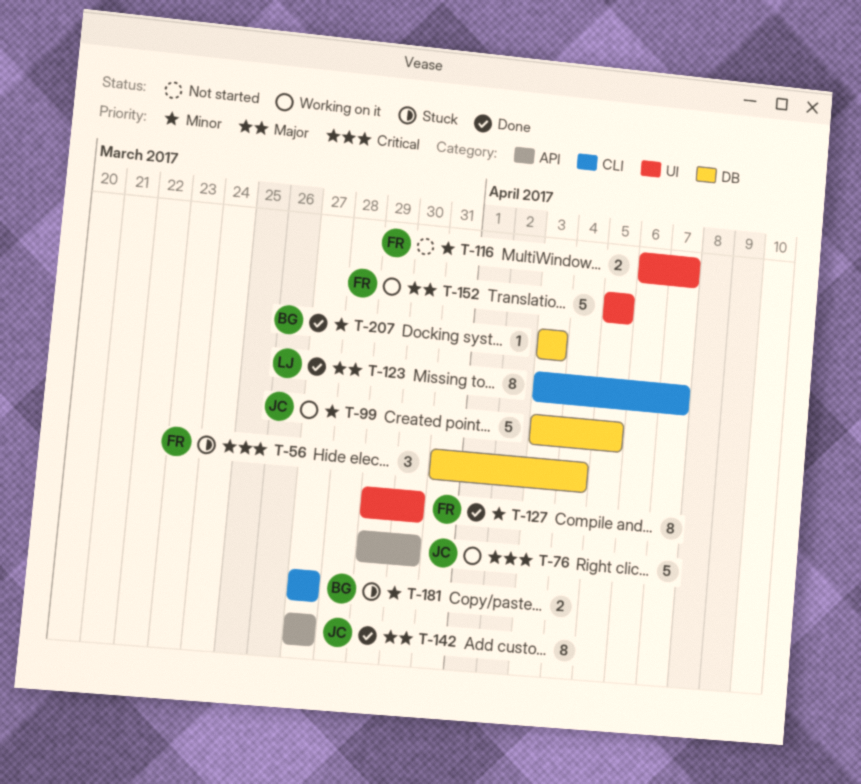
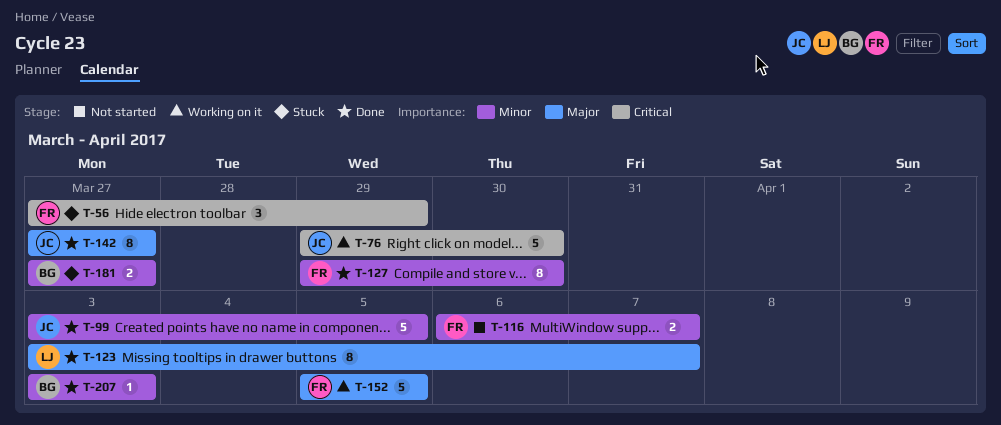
T-56, start: Mar 31 -> Mar 27
T-56, due: Apr 4 -> Mar 29
T-99, status: Working on it -> Done

